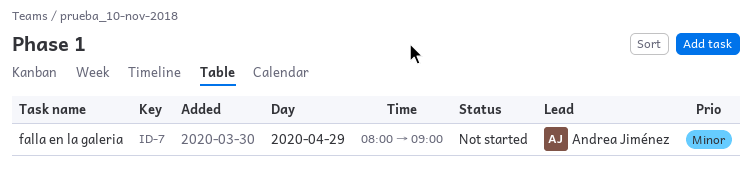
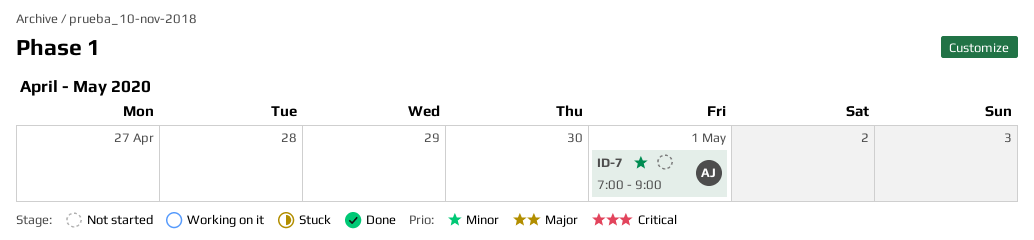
ID-7, day: Apr 29 -> May 1
ID-7, begins: 08:00 -> 07:00

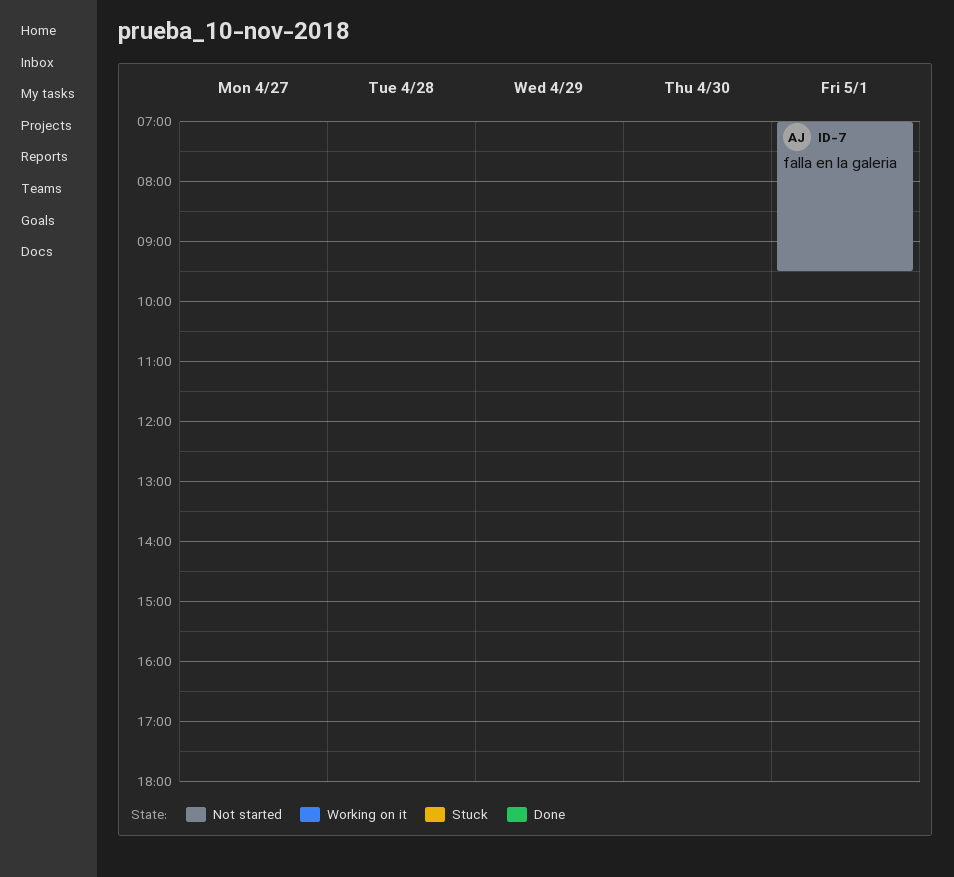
ID-7, ends: 09:00 -> 09:30

